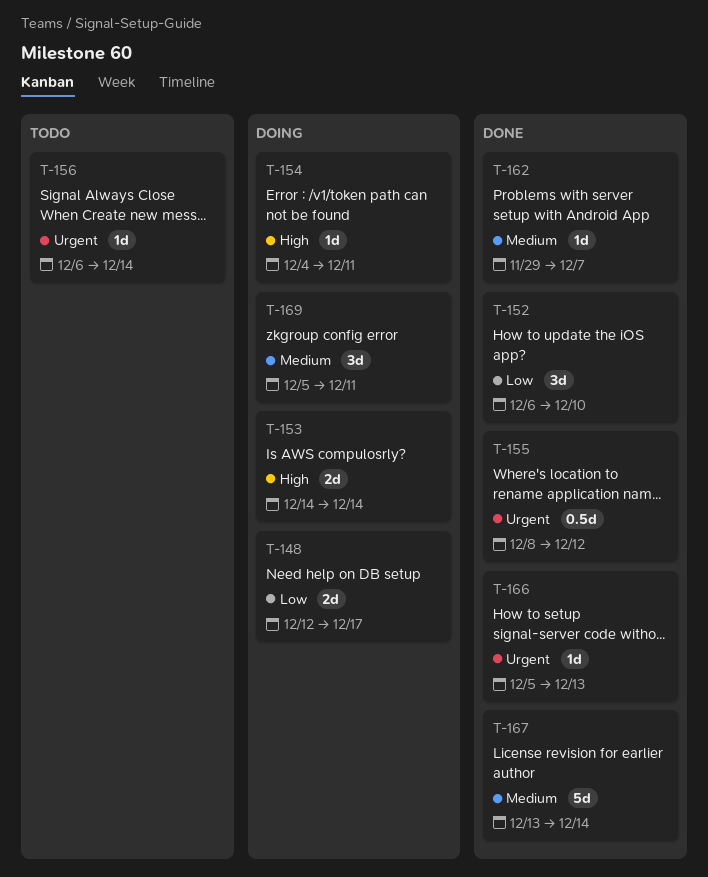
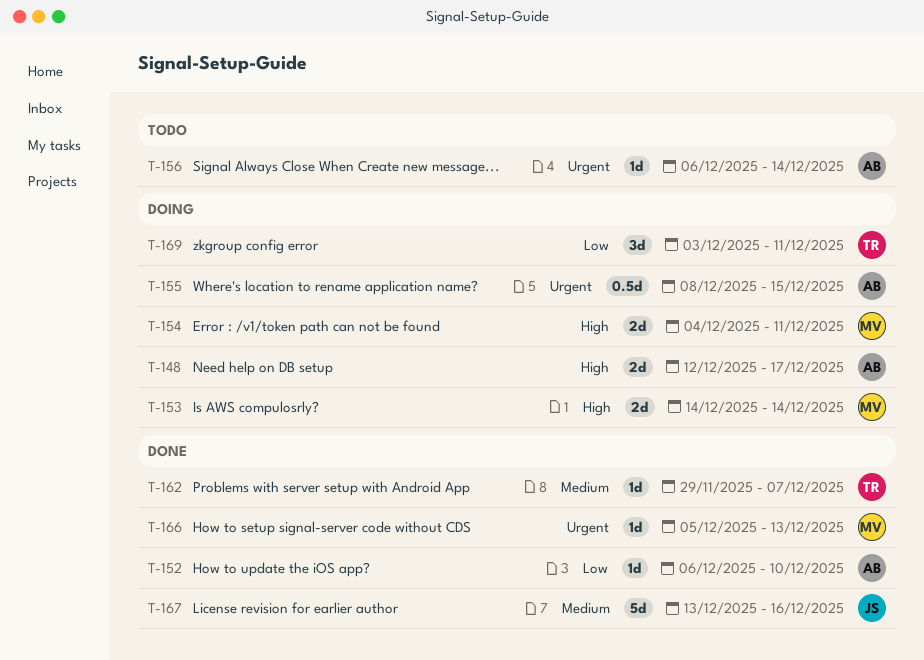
T-148, priority: Low -> High
T-152, estimate: 3d -> 1d
T-154, estimate: 1d -> 2d
T-155, status: Done -> Doing
T-155, due: Dec 12 -> Dec 15
T-167, due: Dec 14 -> Dec 16
T-169, priority: Medium -> Low
T-169, start: Dec 5 -> Dec 3

